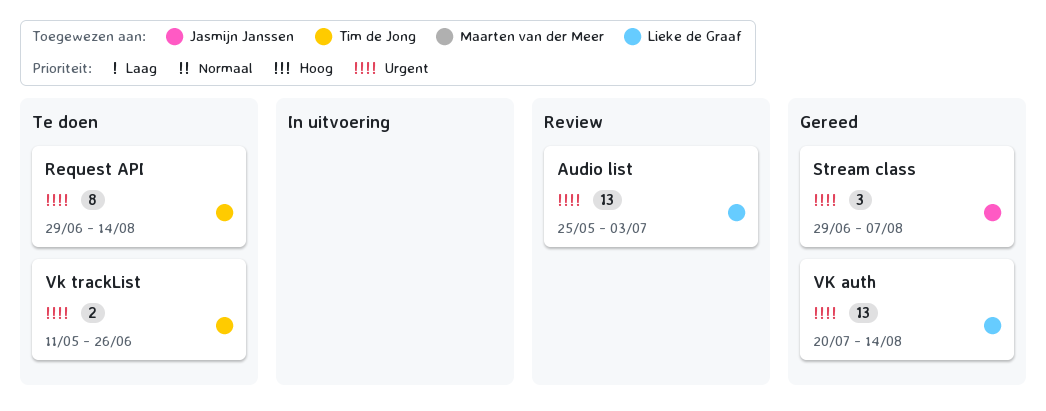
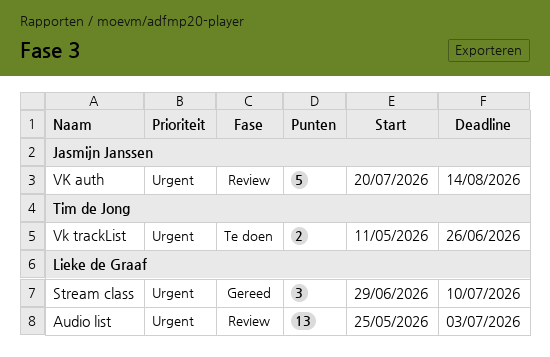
Request API: present -> none
Stream class, owner: Jasmijn Janssen -> Lieke de Graaf
Stream class, due: Aug 7 -> Jul 10
VK auth, status: Gereed -> Review
VK auth, owner: Lieke de Graaf -> Jasmijn Janssen
VK auth, estimate: 13 -> 5

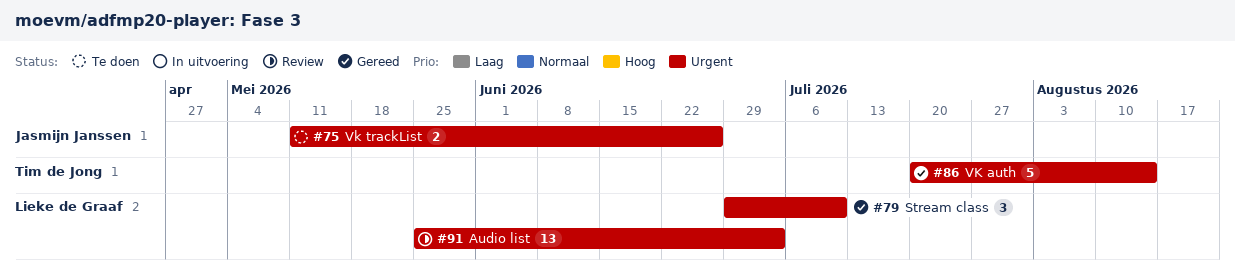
VK auth, status: Review -> Gereed
VK auth, owner: Jasmijn Janssen -> Tim de Jong
Vk trackList, owner: Tim de Jong -> Jasmijn Janssen

